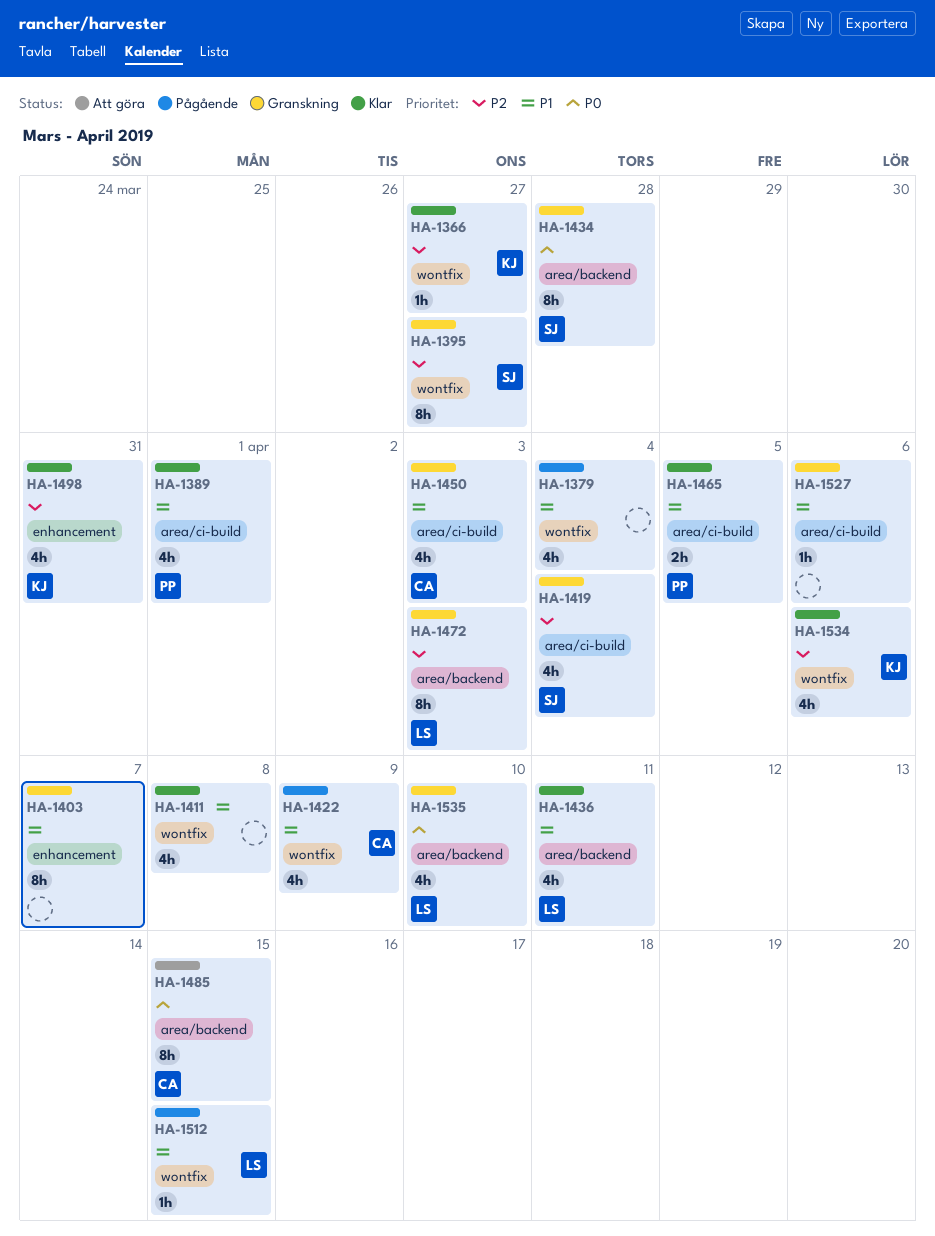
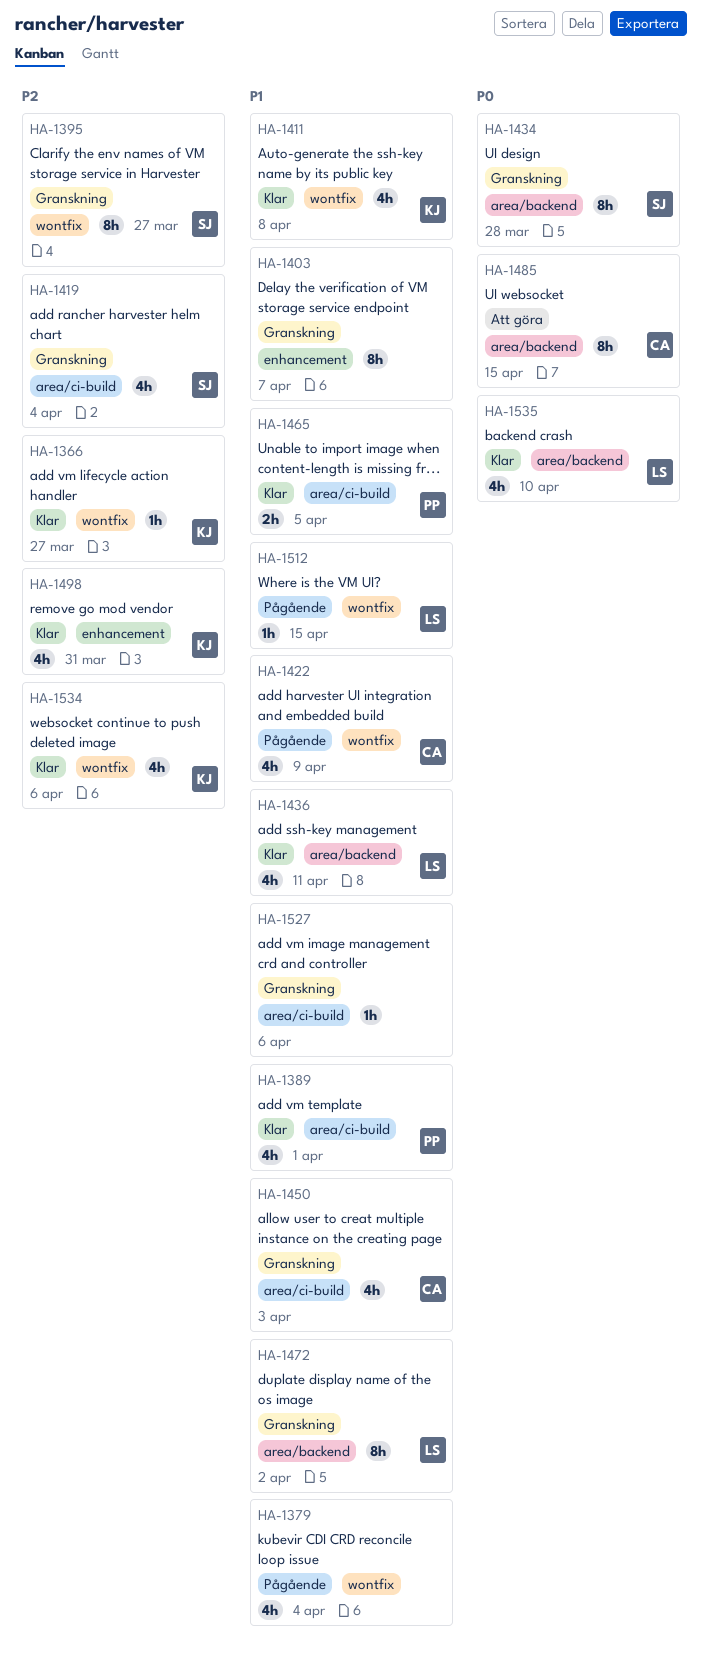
HA-1411, owner: none -> KJ
HA-1472, priority: P2 -> P1
HA-1472, due: Apr 3 -> Apr 2
HA-1535, status: Granskning -> Klar

